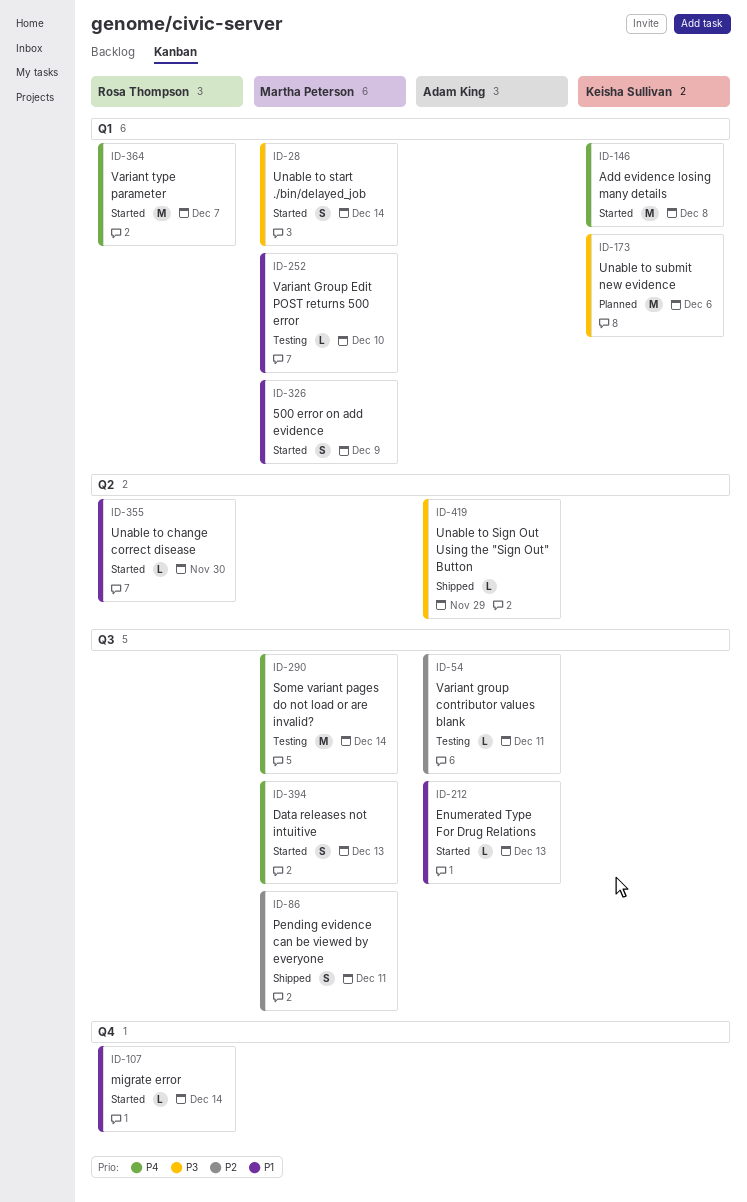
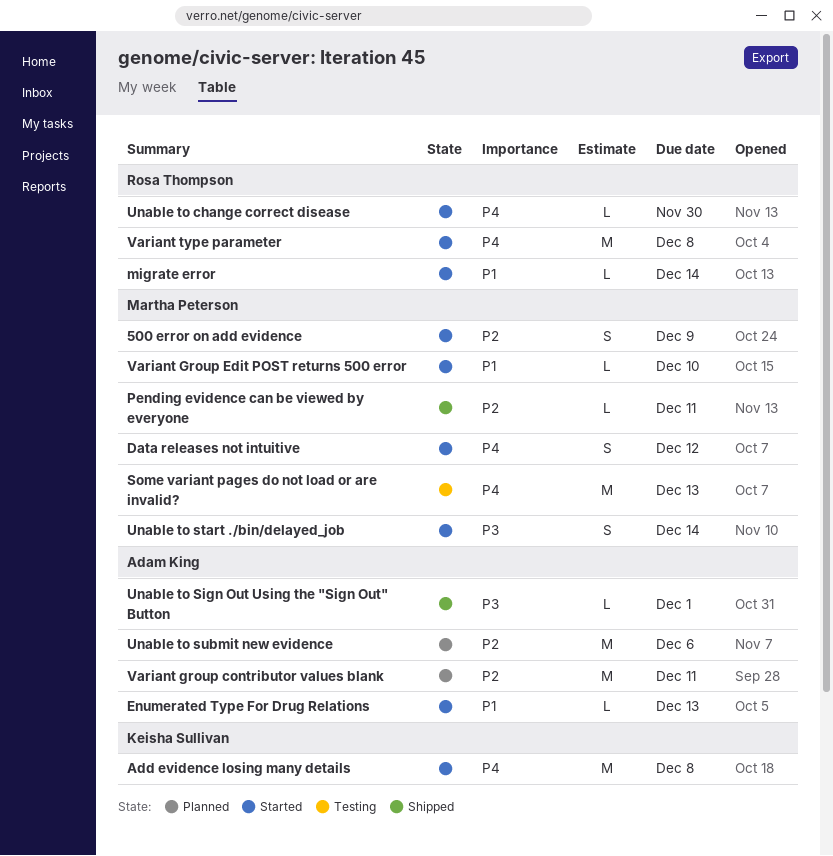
500 error on add evidence, priority: P1 -> P2
Data releases not intuitive, due: Dec 13 -> Dec 12
Pending evidence can be viewed by everyone, estimate: S -> L
Some variant pages do not load or are invalid?, due: Dec 14 -> Dec 13
Unable to change correct disease, priority: P1 -> P4
Unable to Sign Out Using the "Sign Out" Button, due: Nov 29 -> Dec 1
Unable to submit new evidence, owner: Keisha Sullivan -> Adam King
Unable to submit new evidence, priority: P3 -> P2
Variant group contributor values blank, status: Testing -> Planned
Variant group contributor values blank, estimate: L -> M
Variant Group Edit POST returns 500 error, status: Testing -> Started
Variant type parameter, due: Dec 7 -> Dec 8

